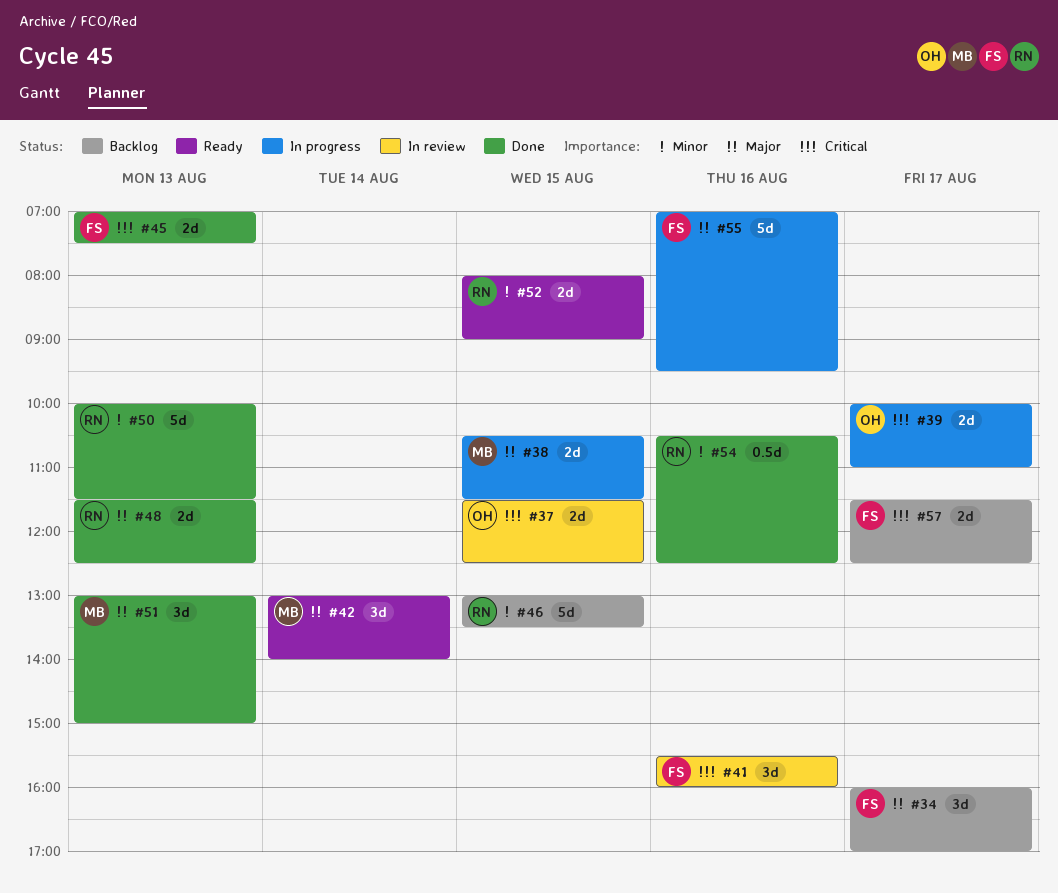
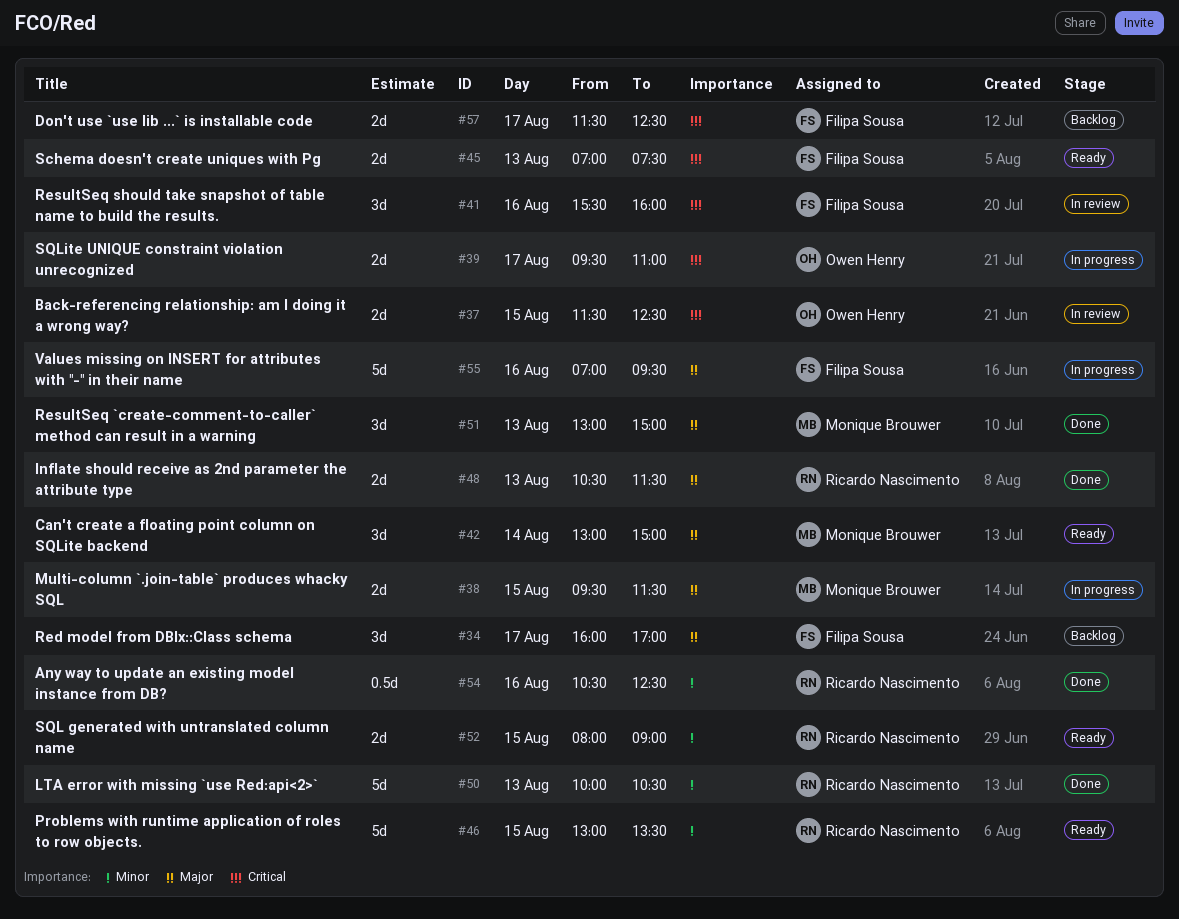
#38, begins: 10:30 -> 09:30
#39, begins: 10:00 -> 09:30
#42, ends: 14:00 -> 15:00
#45, status: Done -> Ready
#46, status: Backlog -> Ready
#48, begins: 11:30 -> 10:30
#48, ends: 12:30 -> 11:30
#50, ends: 11:30 -> 10:30

